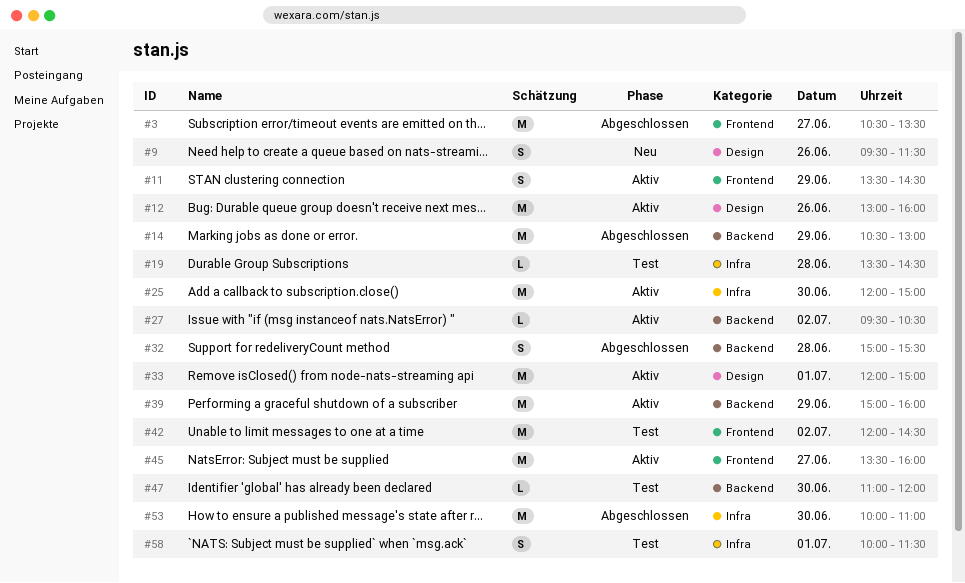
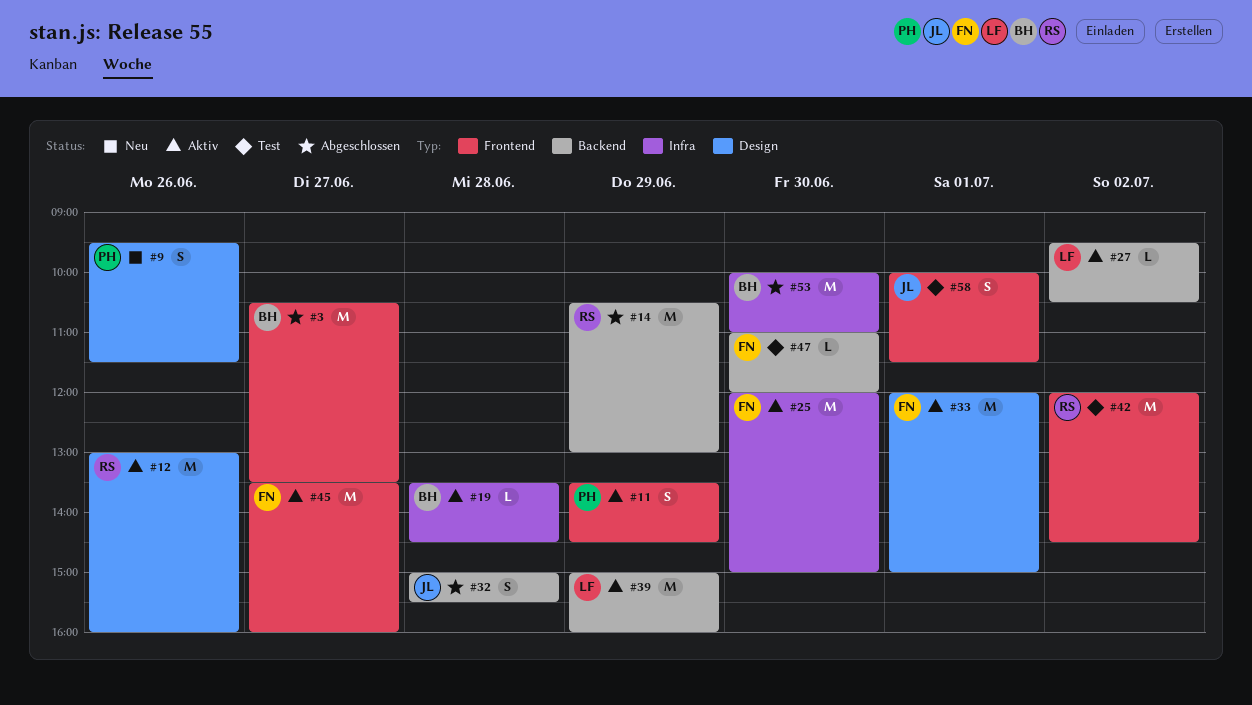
#19, status: Test -> Aktiv
#58, label: Infra -> Frontend

